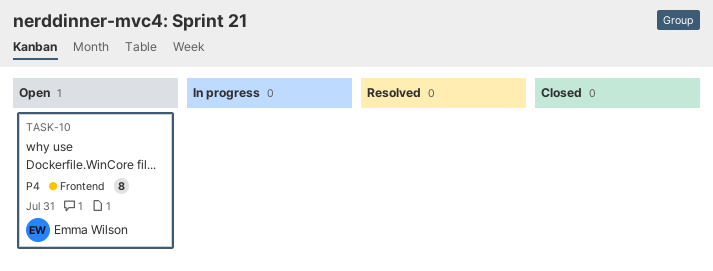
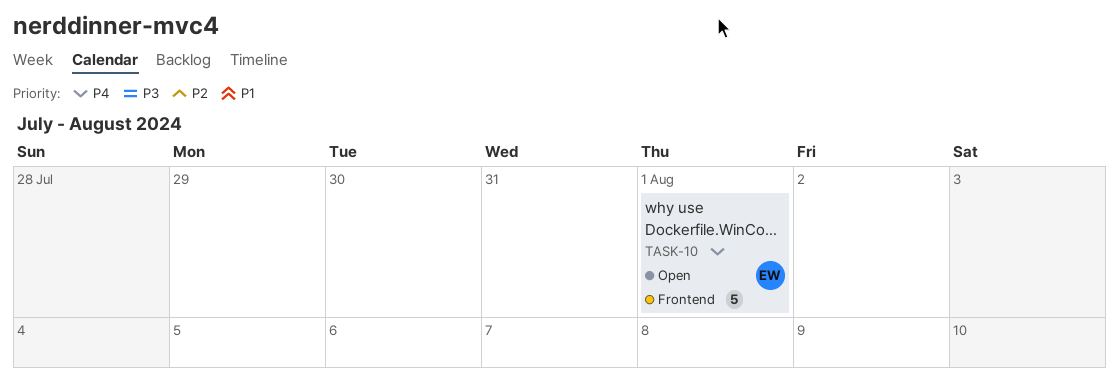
TASK-10, estimate: 8 -> 5
TASK-10, due: Jul 31 -> Aug 1

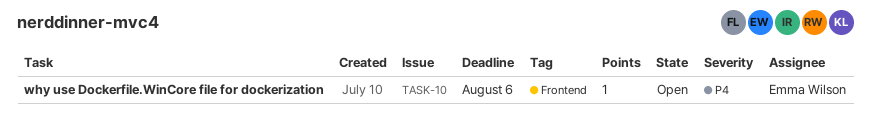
TASK-10, estimate: 5 -> 1
TASK-10, due: Aug 1 -> Aug 6

